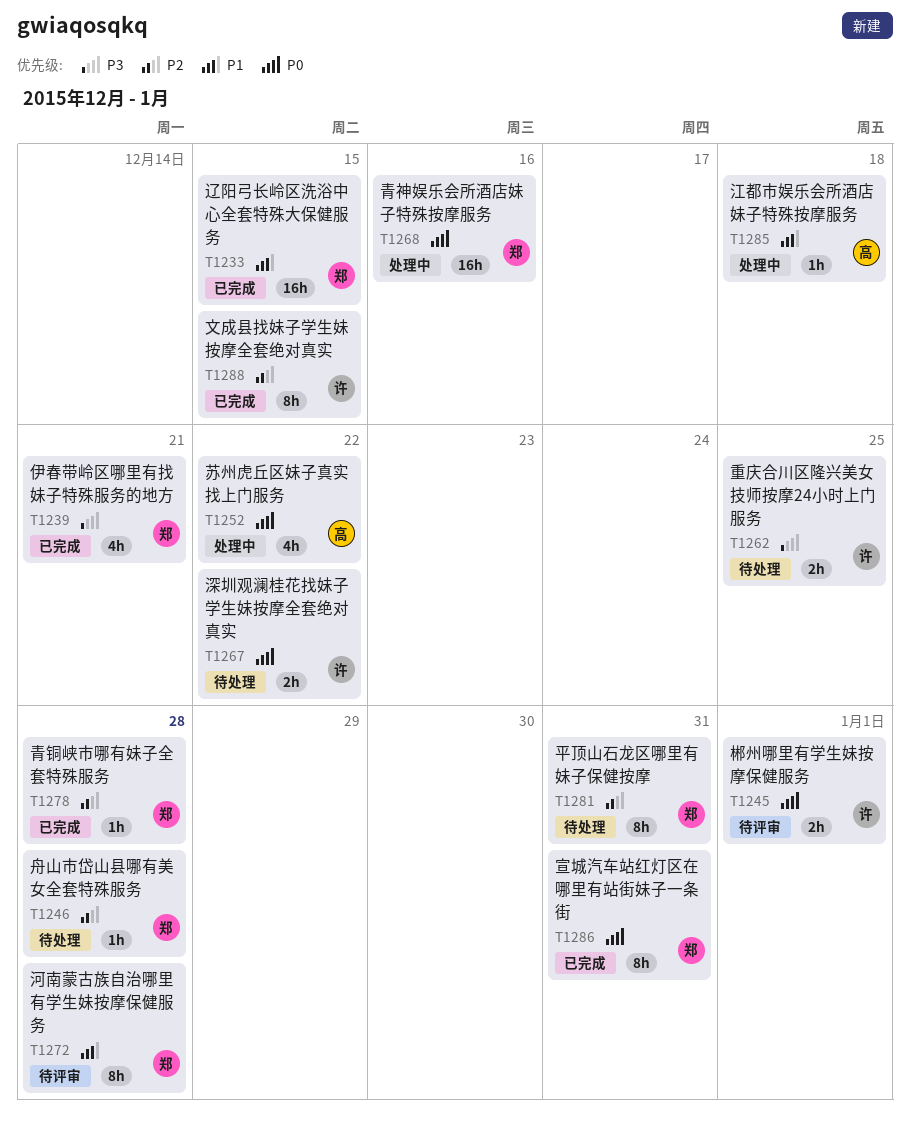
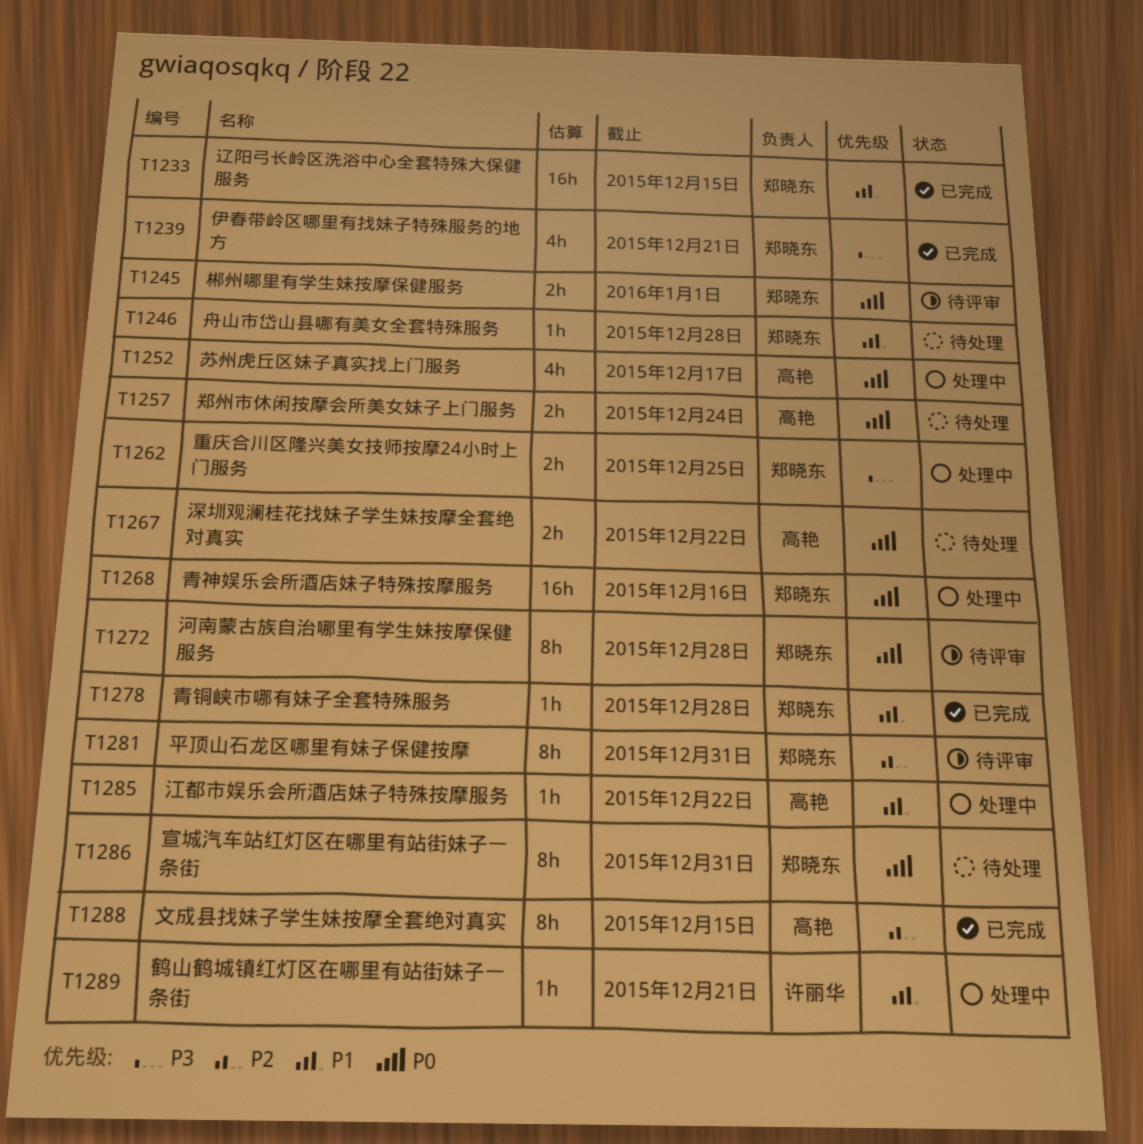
T1245, owner: 许丽华 -> 郑晓东
T1246, priority: P2 -> P1
T1252, due: Dec 22 -> Dec 17
T1257: none -> present
T1262, status: 待处理 -> 处理中
T1262, owner: 许丽华 -> 郑晓东
T1267, owner: 许丽华 -> 高艳
T1272, priority: P1 -> P0
T1278, priority: P2 -> P1
T1281, status: 待处理 -> 待评审
T1285, due: Dec 18 -> Dec 22
T1286, status: 已完成 -> 待处理
T1288, owner: 许丽华 -> 高艳
T1289: none -> present

